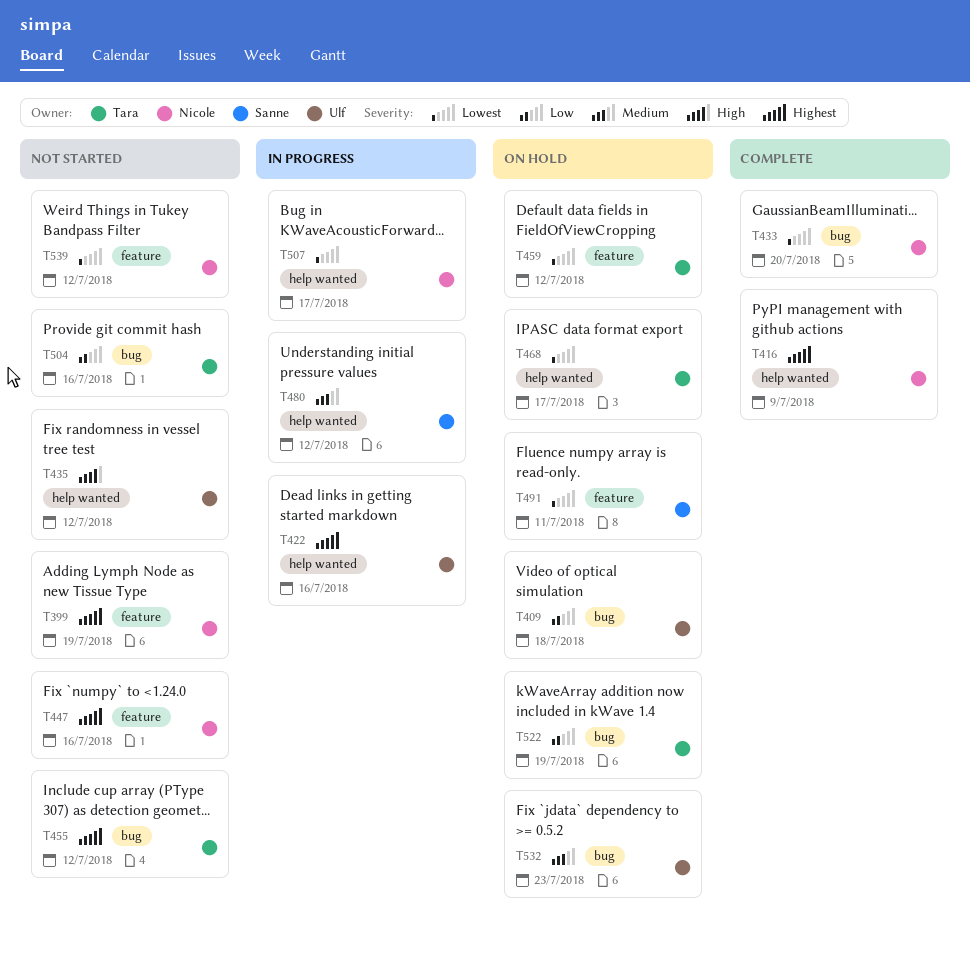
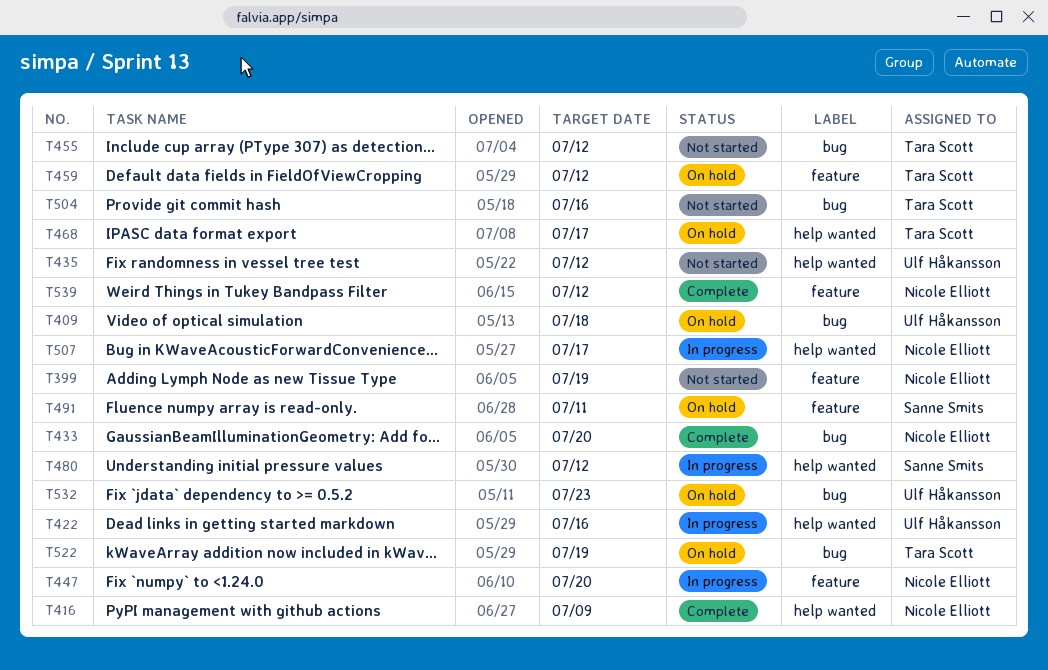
T447, status: Not started -> In progress
T447, due: Jul 16 -> Jul 20
T539, status: Not started -> Complete

